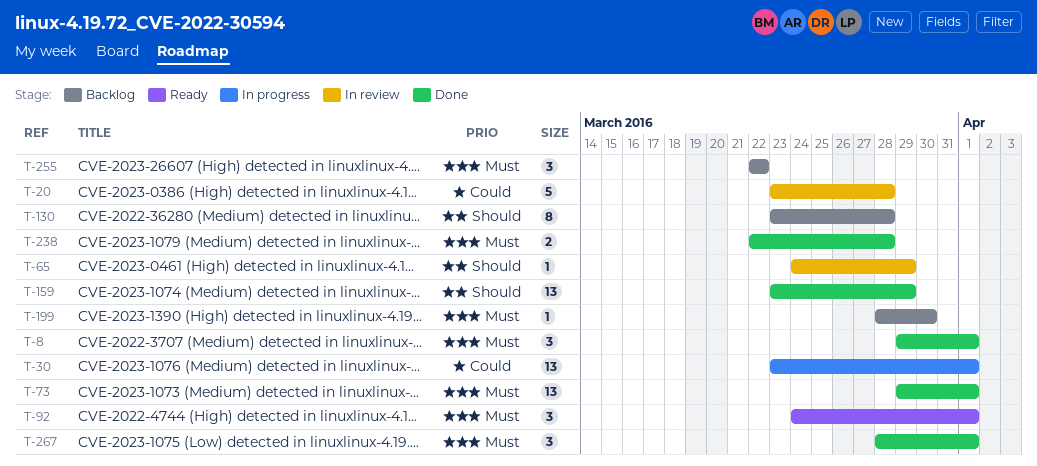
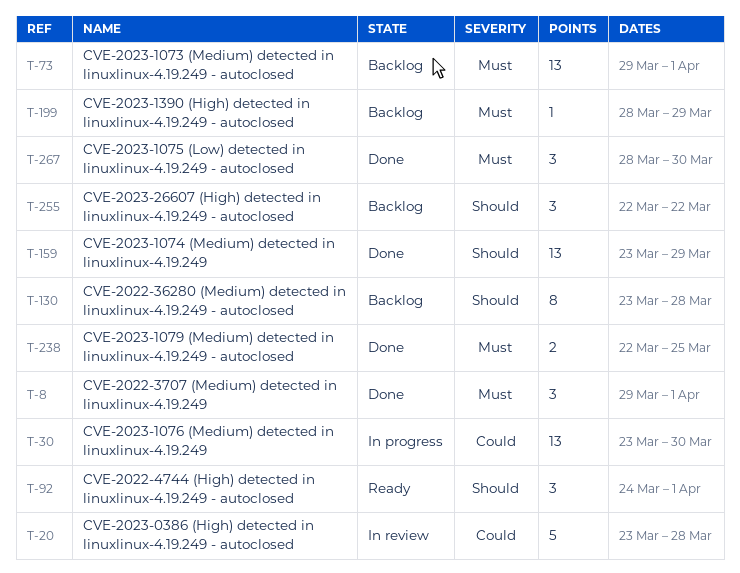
T-30, due: Apr 1 -> Mar 30
T-65: present -> none
T-73, status: Done -> Backlog
T-92, priority: Must -> Should
T-199, due: Mar 30 -> Mar 29
T-238, due: Mar 28 -> Mar 25
T-255, priority: Must -> Should
T-267, due: Apr 1 -> Mar 30

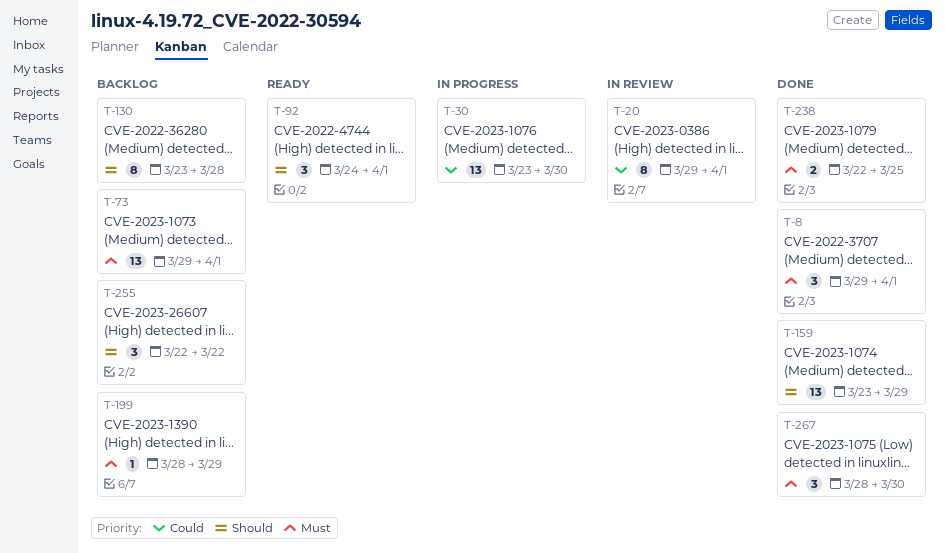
T-20, estimate: 5 -> 8
T-20, start: Mar 23 -> Mar 29
T-20, due: Mar 28 -> Apr 1

